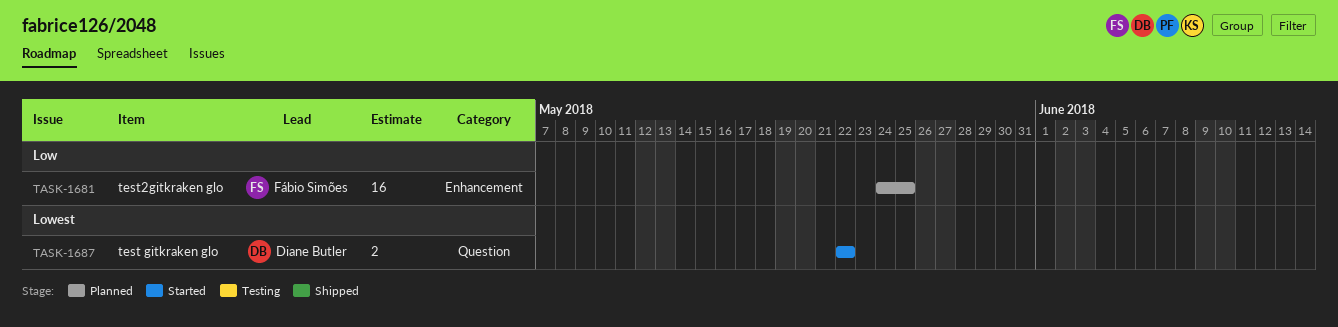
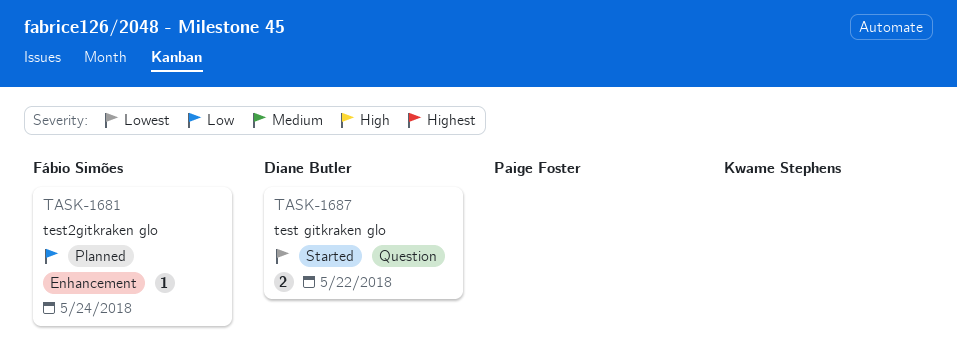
TASK-1681, estimate: 16 -> 1
TASK-1681, due: May 25 -> May 24

